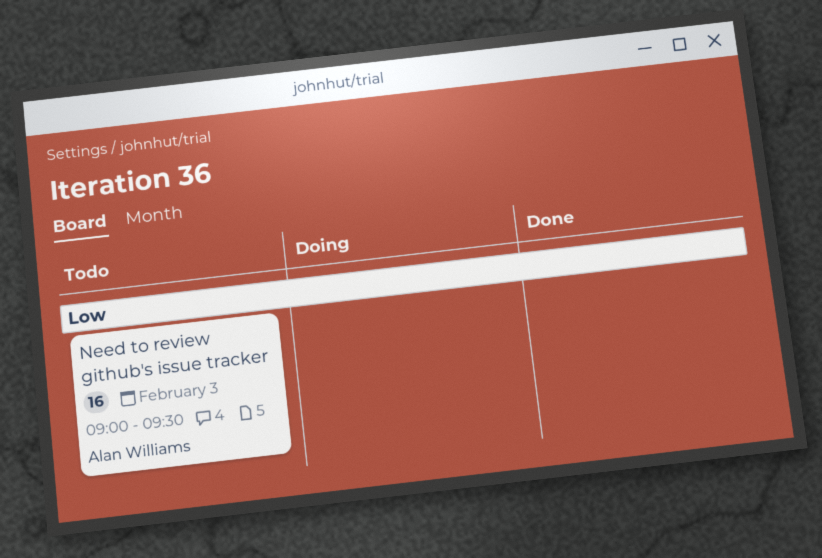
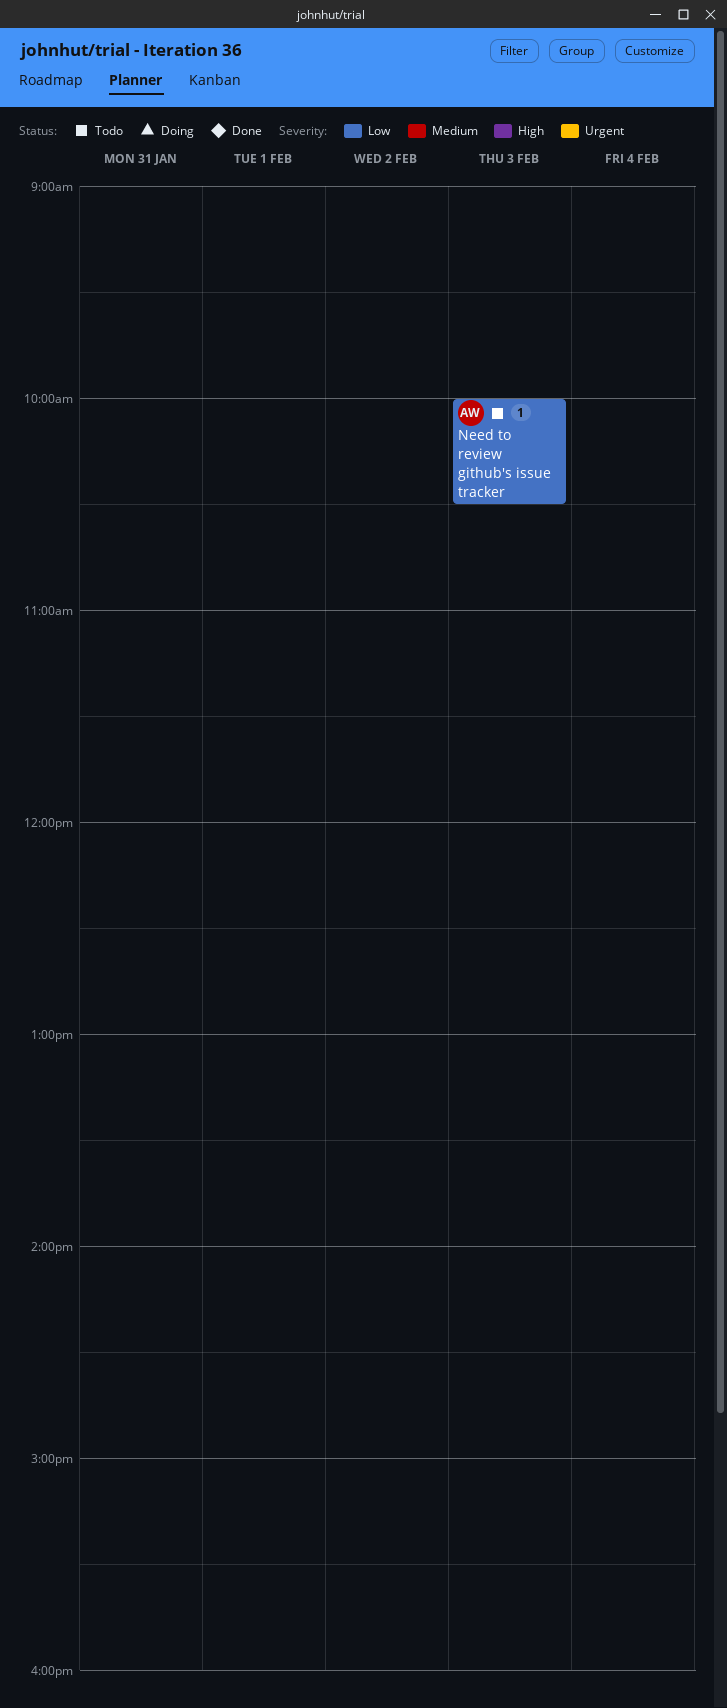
Need to review github's issue tracker, estimate: 16 -> 1
Need to review github's issue tracker, begins: 09:00 -> 10:00
Need to review github's issue tracker, ends: 09:30 -> 10:30

